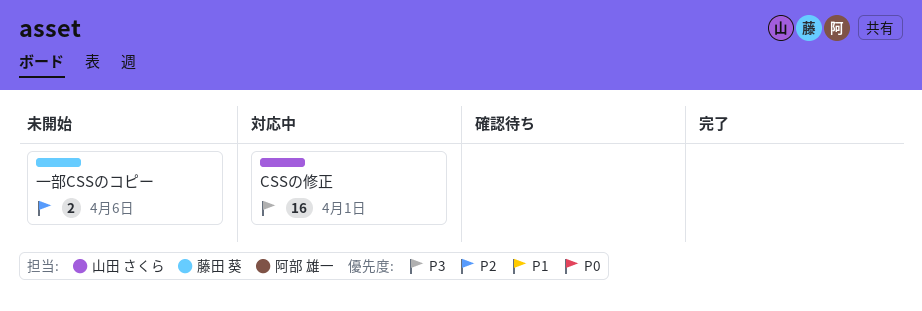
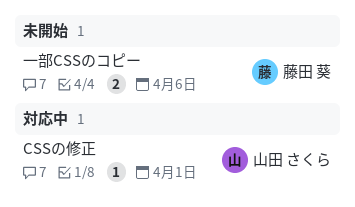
CSSの修正, estimate: 16 -> 1

